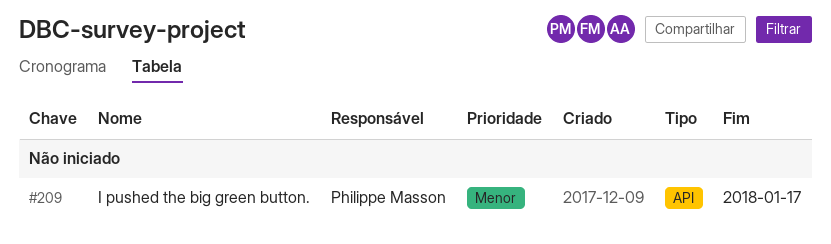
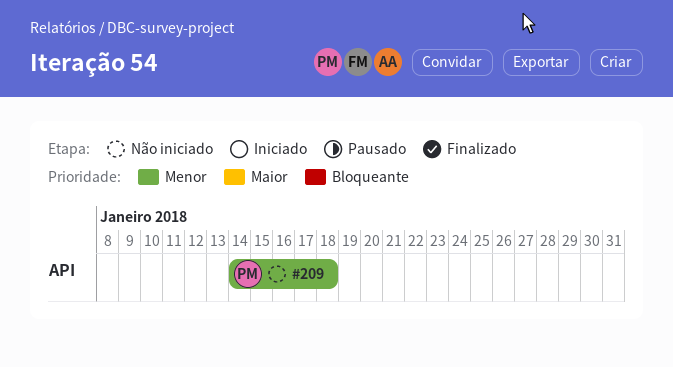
#209, due: Jan 17 -> Jan 18

